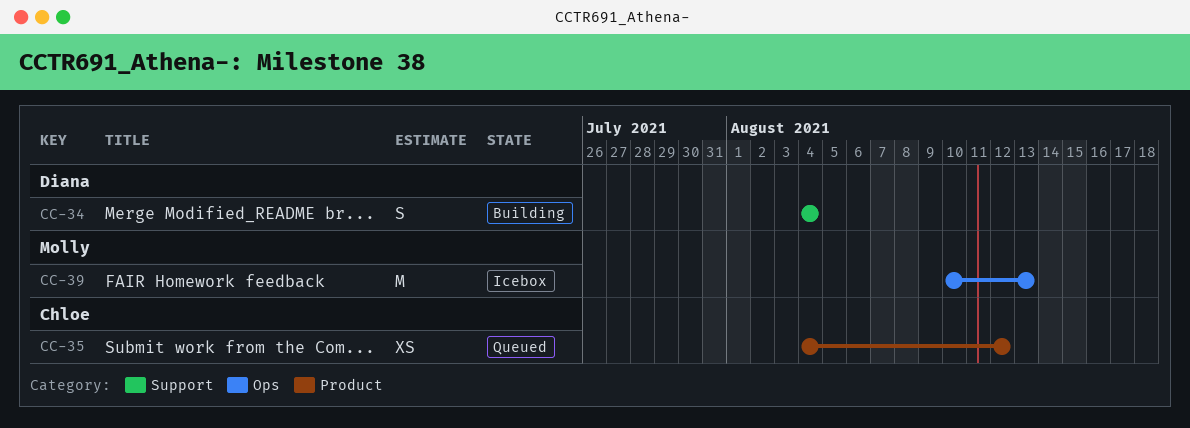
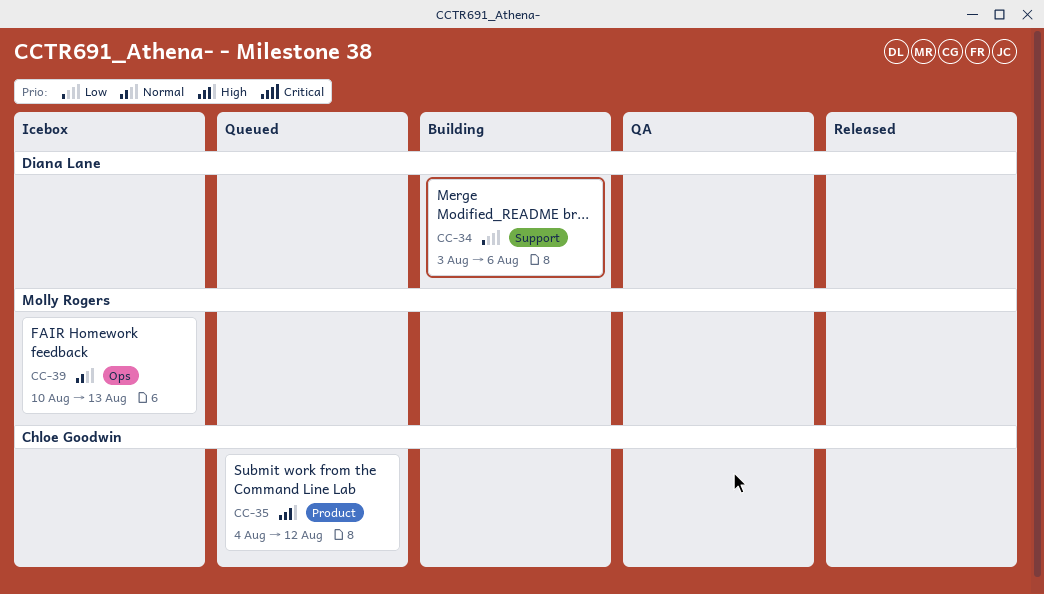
CC-34, start: Aug 4 -> Aug 3
CC-34, due: Aug 4 -> Aug 6

